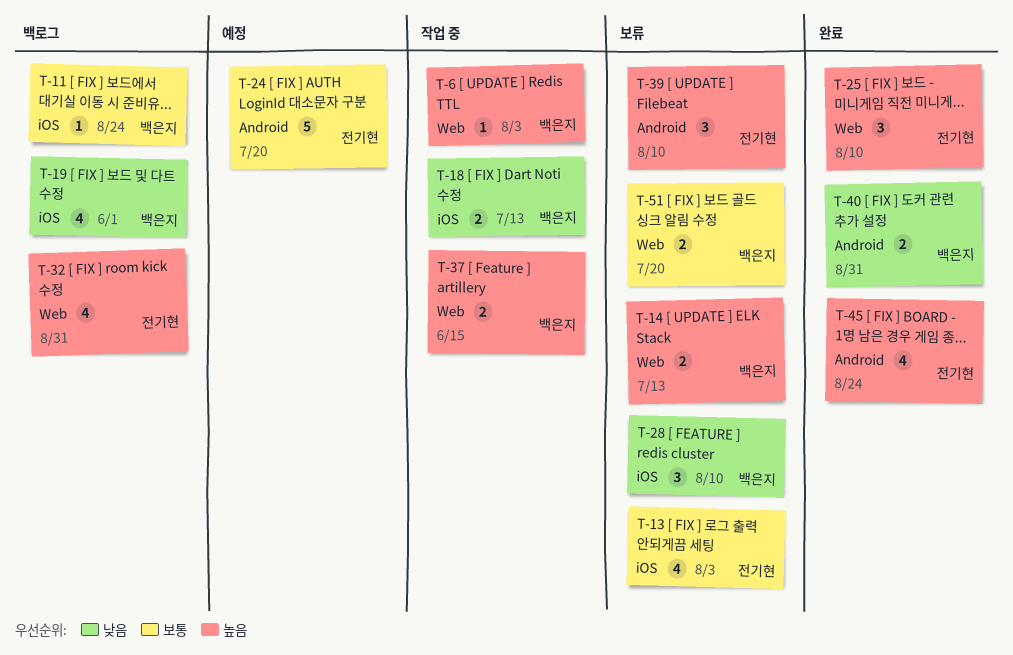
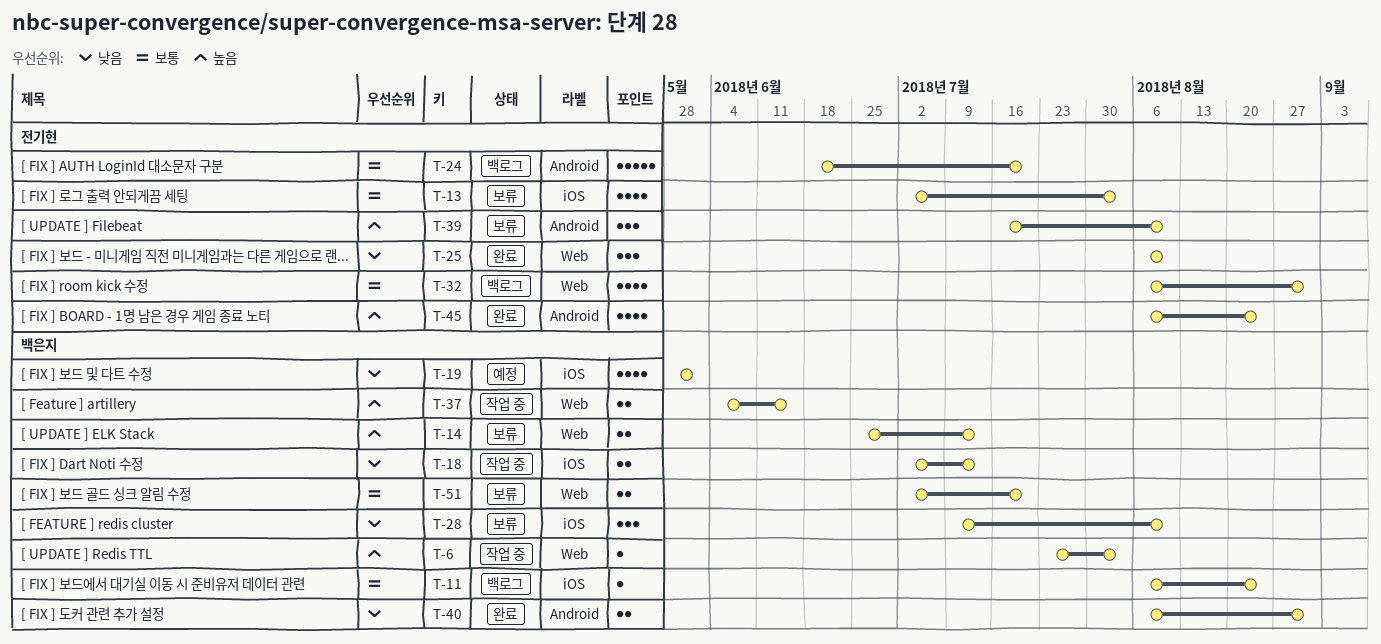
T-19, status: 백로그 -> 예정
T-24, status: 예정 -> 백로그
T-25, priority: 높음 -> 낮음
T-32, priority: 높음 -> 보통

